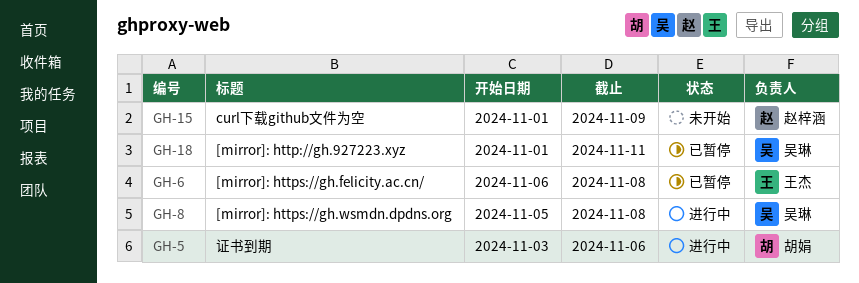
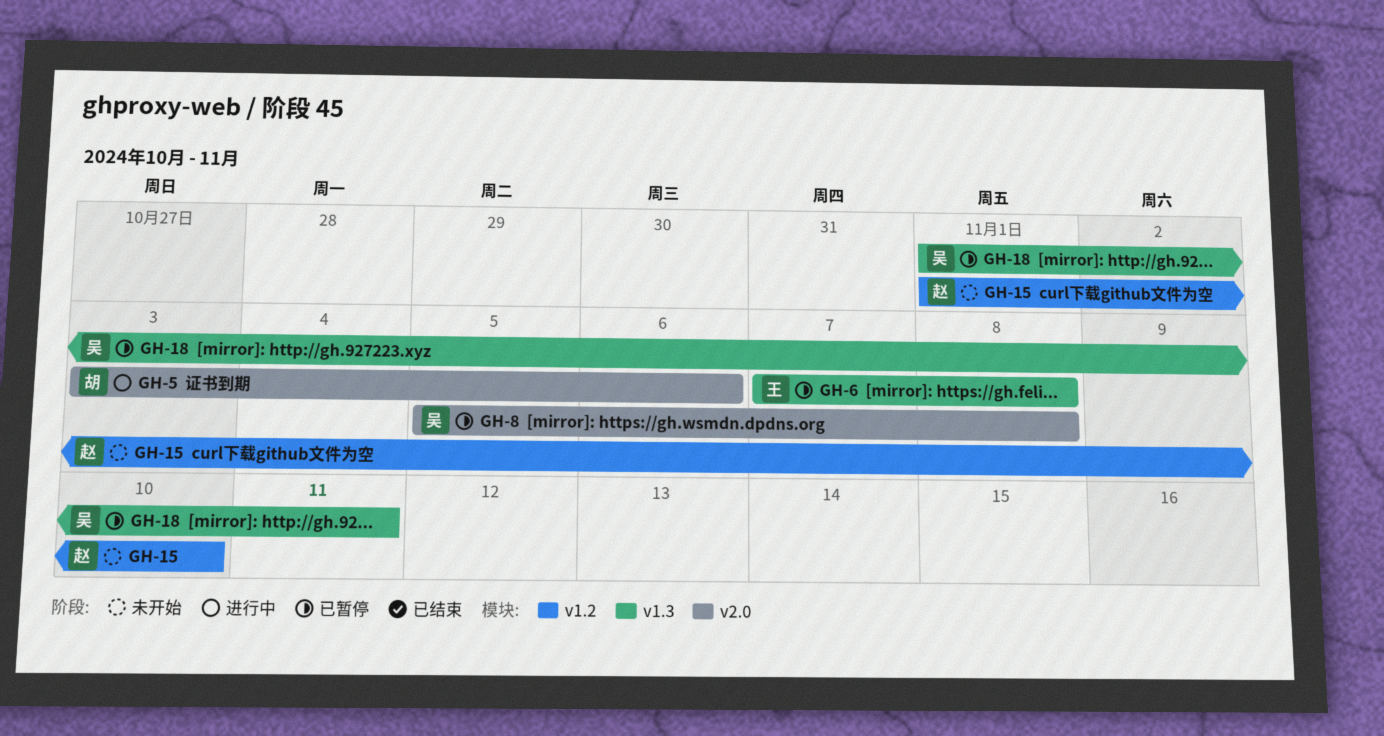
GH-6, start: Nov 6 -> Nov 7
GH-8, status: 进行中 -> 已暂停
GH-15, due: Nov 9 -> Nov 10

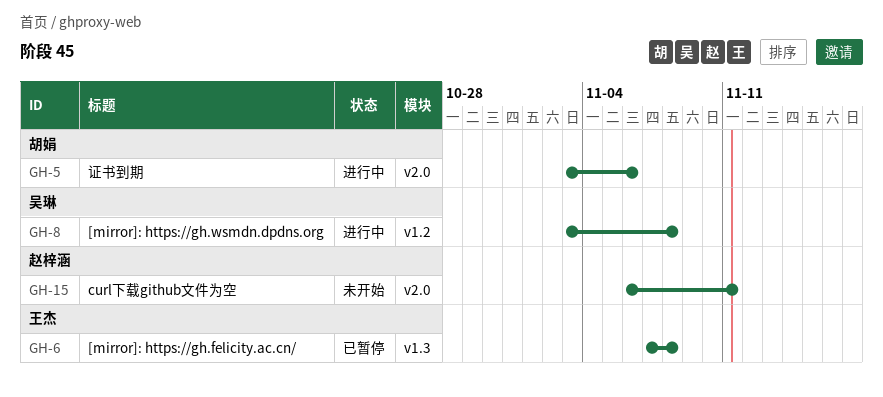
GH-8, status: 已暂停 -> 进行中
GH-8, label: v2.0 -> v1.2
GH-8, start: Nov 5 -> Nov 3
GH-15, label: v1.2 -> v2.0
GH-15, start: Nov 1 -> Nov 6
GH-15, due: Nov 10 -> Nov 11
GH-18: present -> none

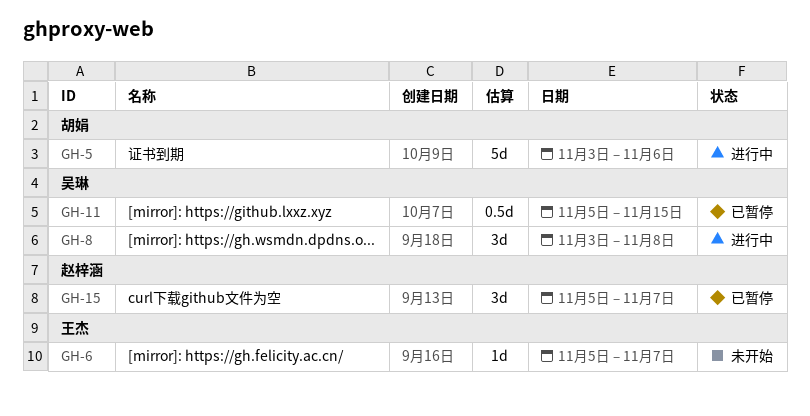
GH-6, status: 已暂停 -> 未开始
GH-6, start: Nov 7 -> Nov 5
GH-6, due: Nov 8 -> Nov 7
GH-11: none -> present
GH-15, status: 未开始 -> 已暂停
GH-15, start: Nov 6 -> Nov 5
GH-15, due: Nov 11 -> Nov 7

